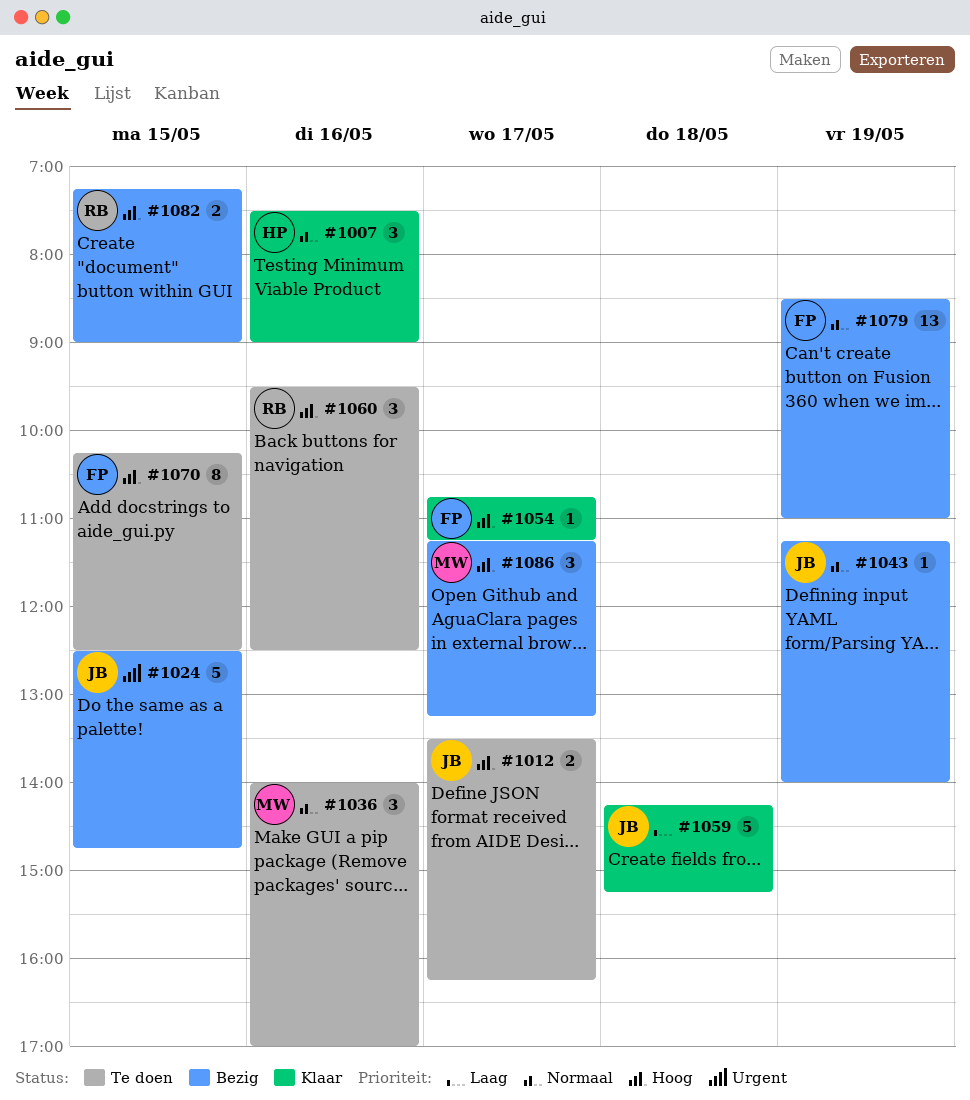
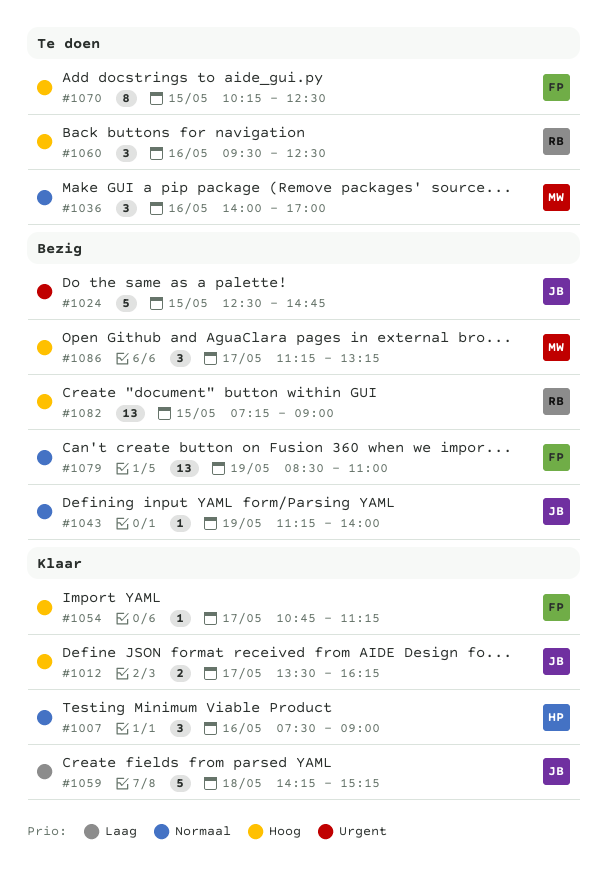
#1012, status: Te doen -> Klaar
#1082, estimate: 2 -> 13

